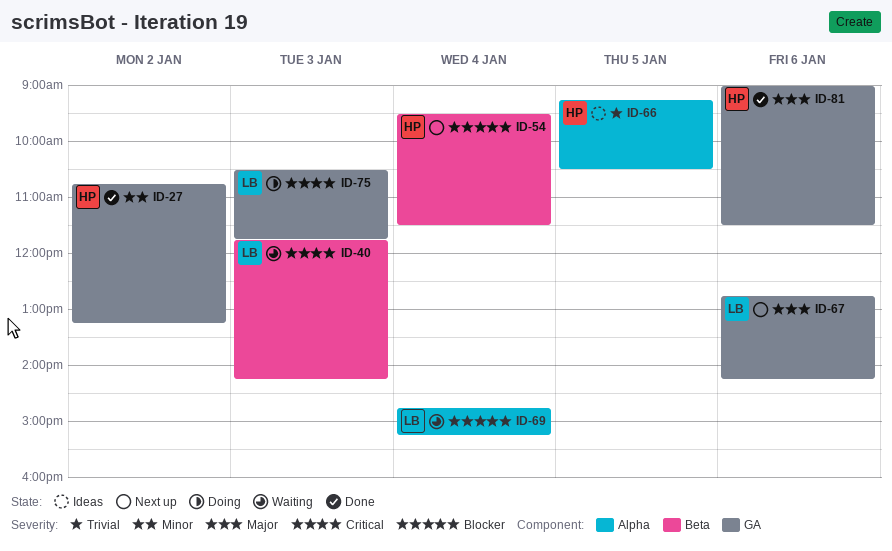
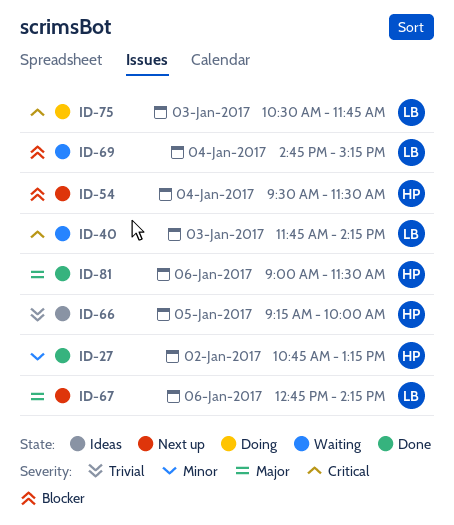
ID-66, ends: 10:30 -> 10:00

